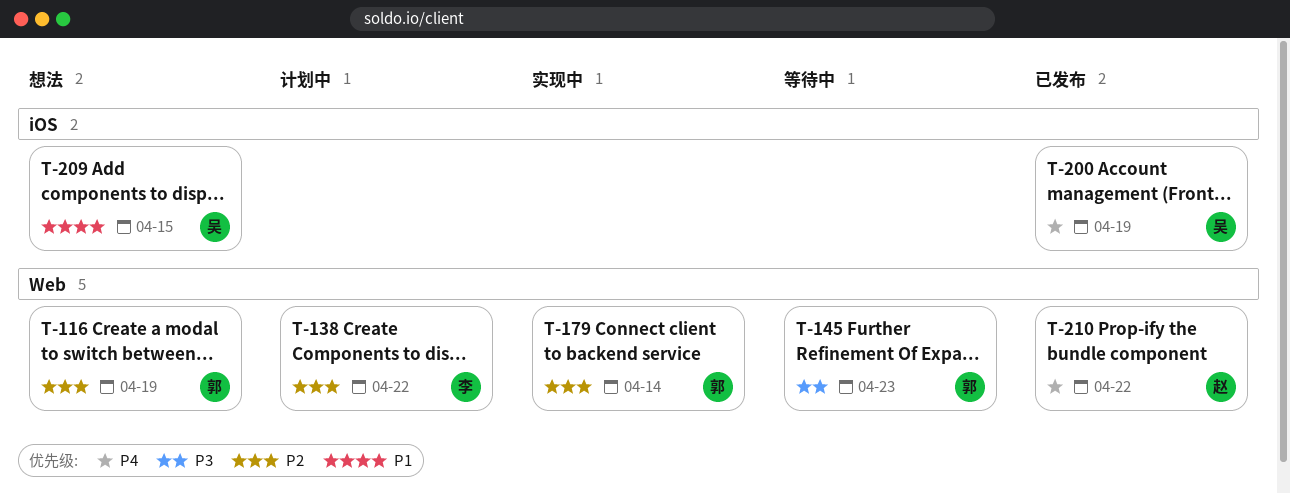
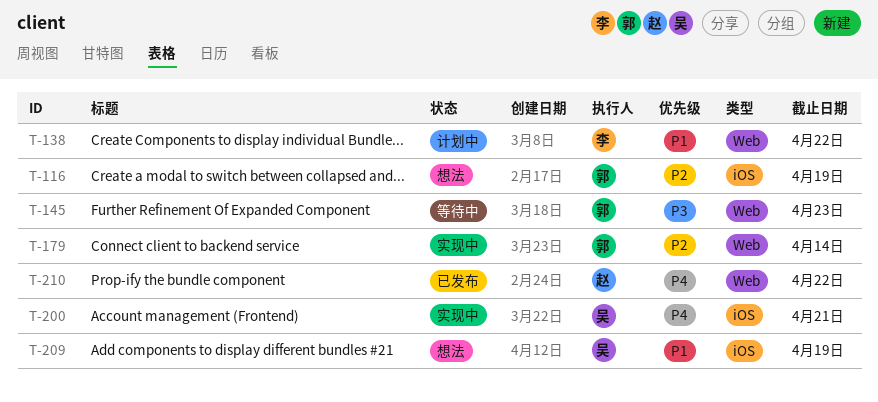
T-116, label: Web -> iOS
T-138, priority: P2 -> P1
T-200, status: 已发布 -> 实现中
T-200, due: Apr 19 -> Apr 21
T-209, due: Apr 15 -> Apr 19

